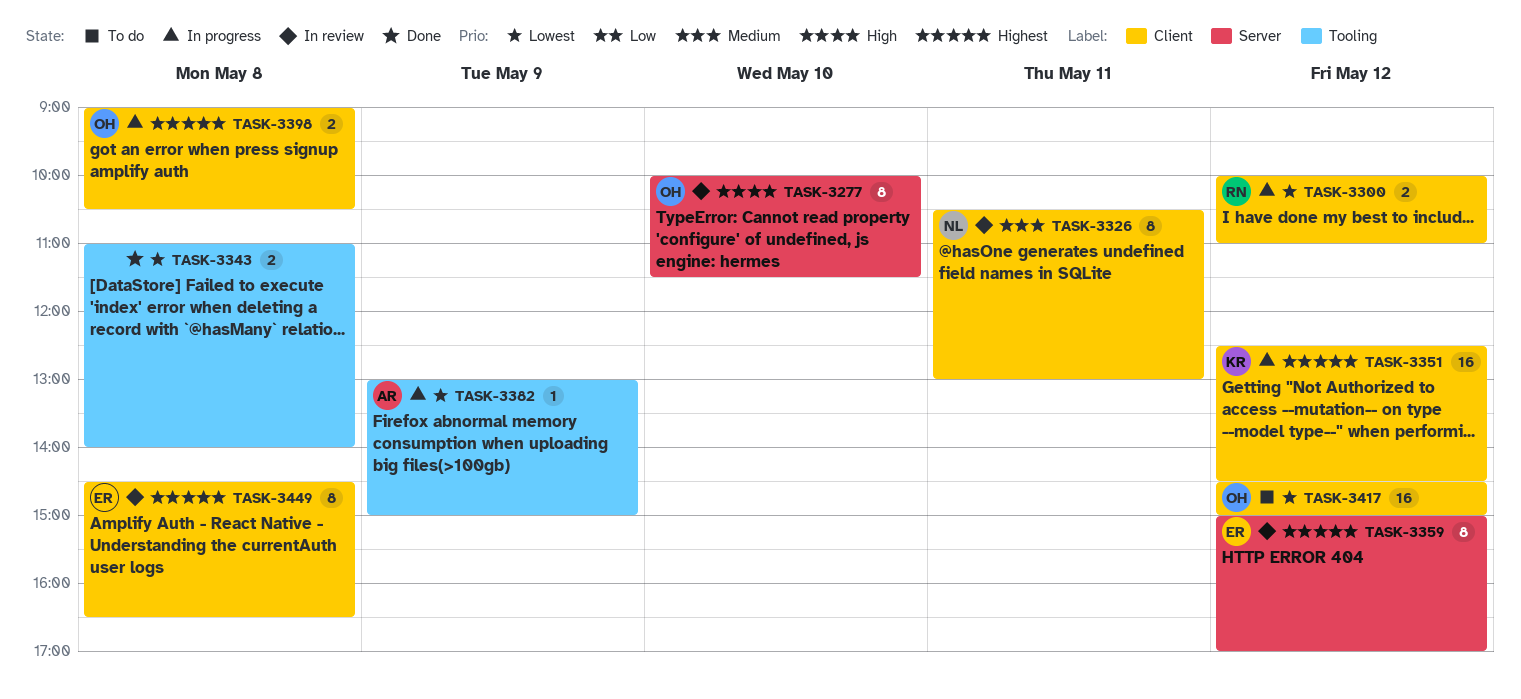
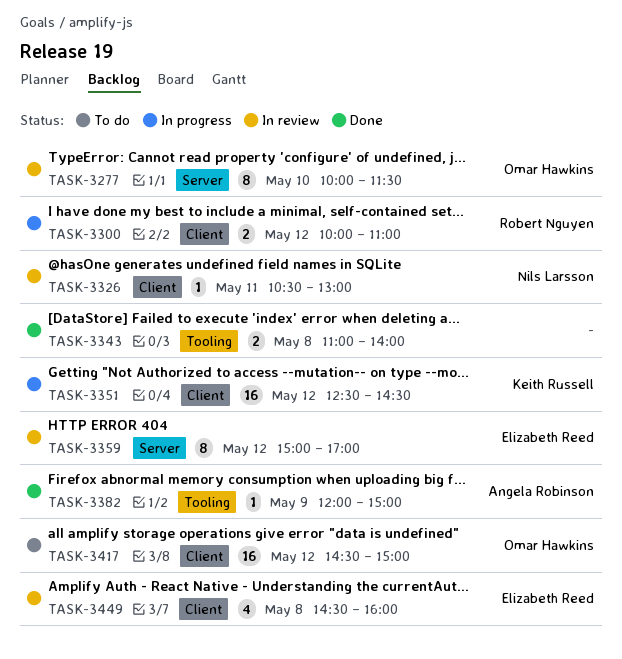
TASK-3326, estimate: 8 -> 1
TASK-3382, status: In progress -> Done
TASK-3382, begins: 13:00 -> 12:00
TASK-3398: present -> none
TASK-3449, estimate: 8 -> 4
TASK-3449, ends: 16:30 -> 16:00

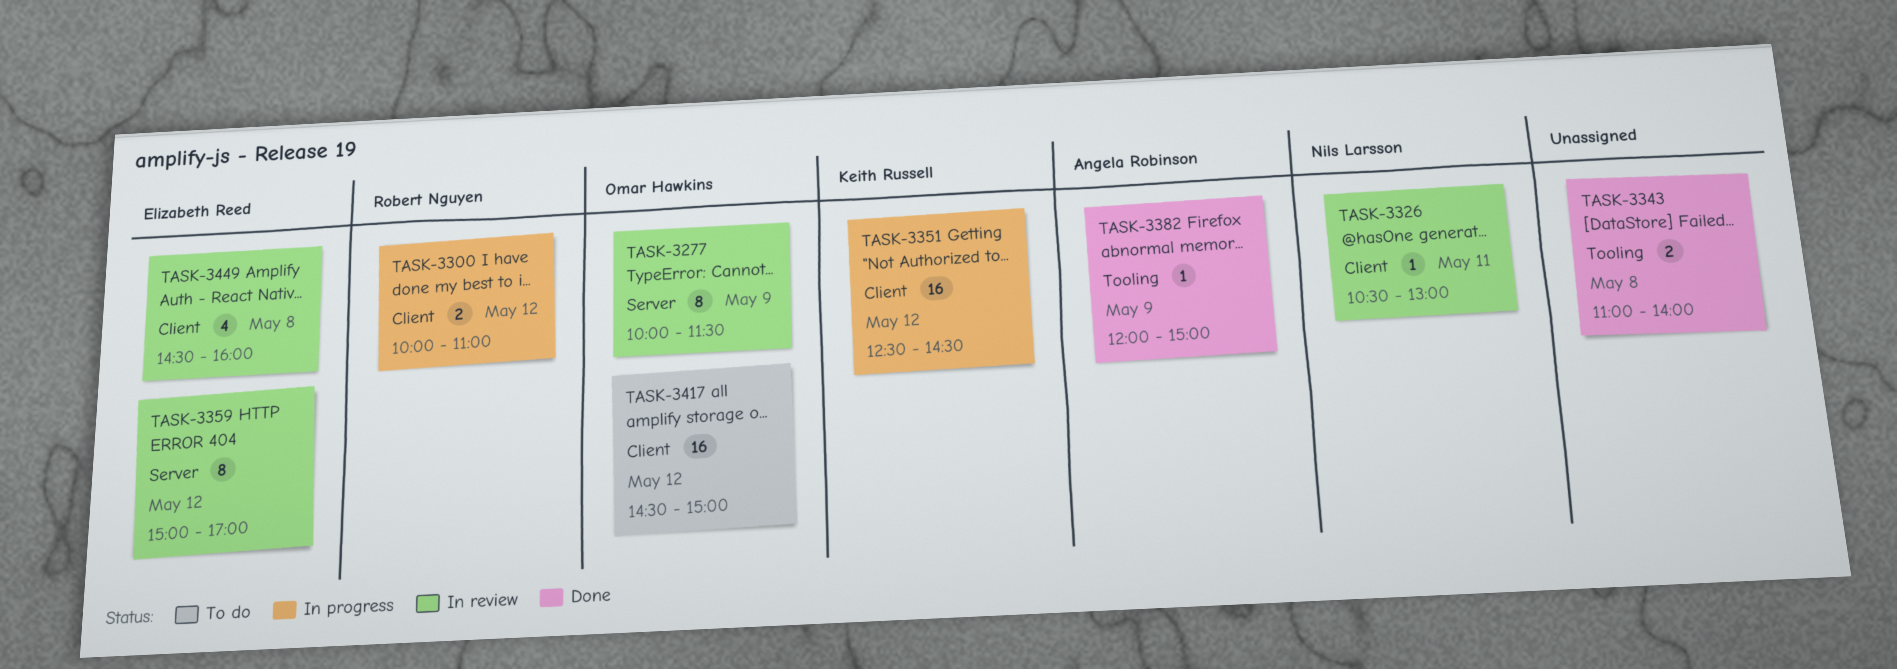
TASK-3277, day: May 10 -> May 9

